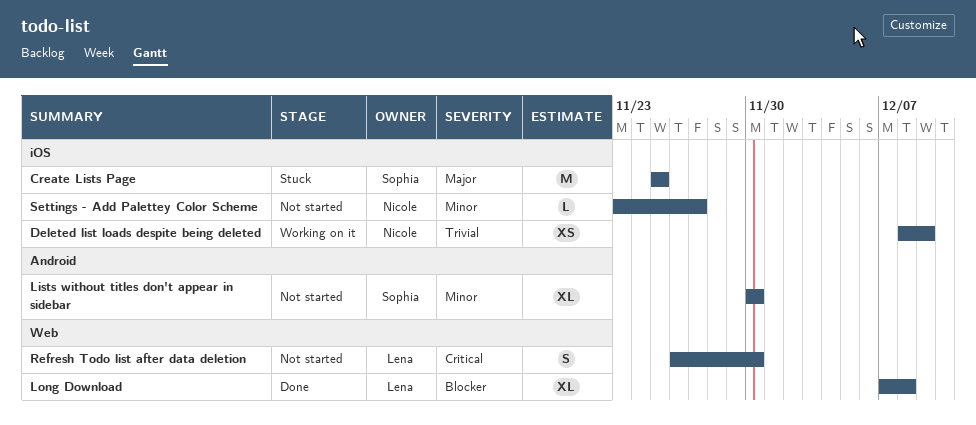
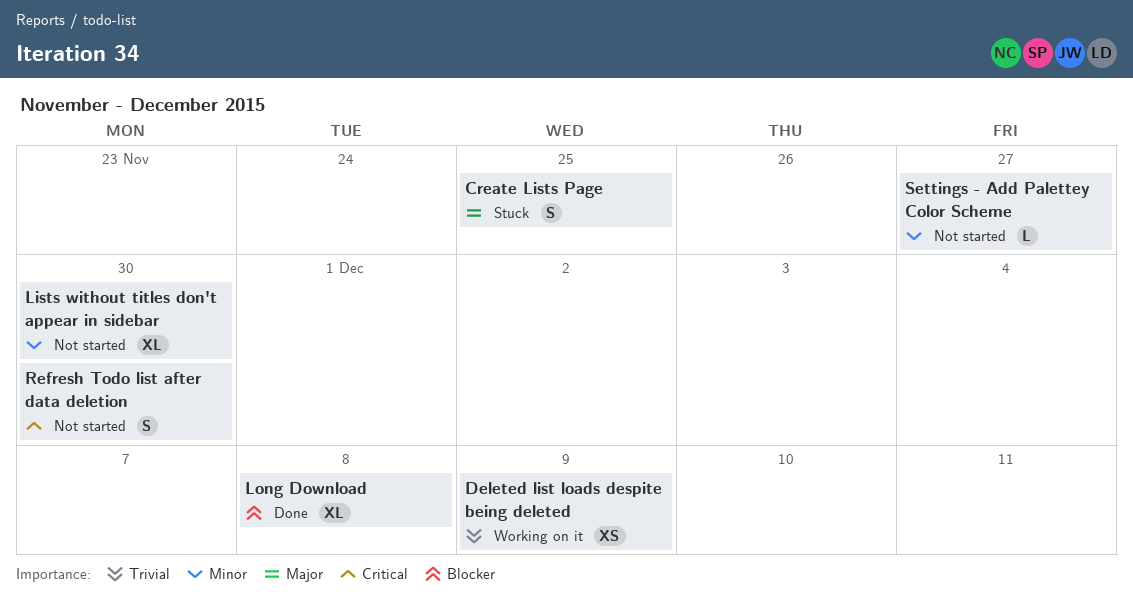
Create Lists Page, estimate: M -> S

